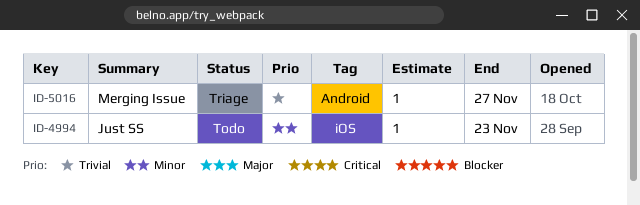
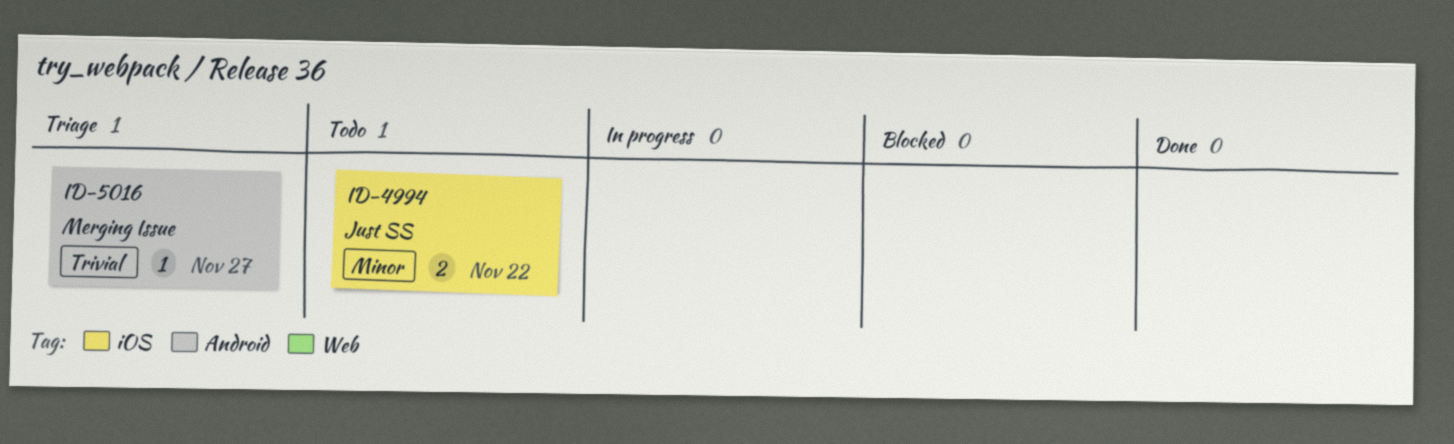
ID-4994, estimate: 1 -> 2
ID-4994, due: Nov 23 -> Nov 22

